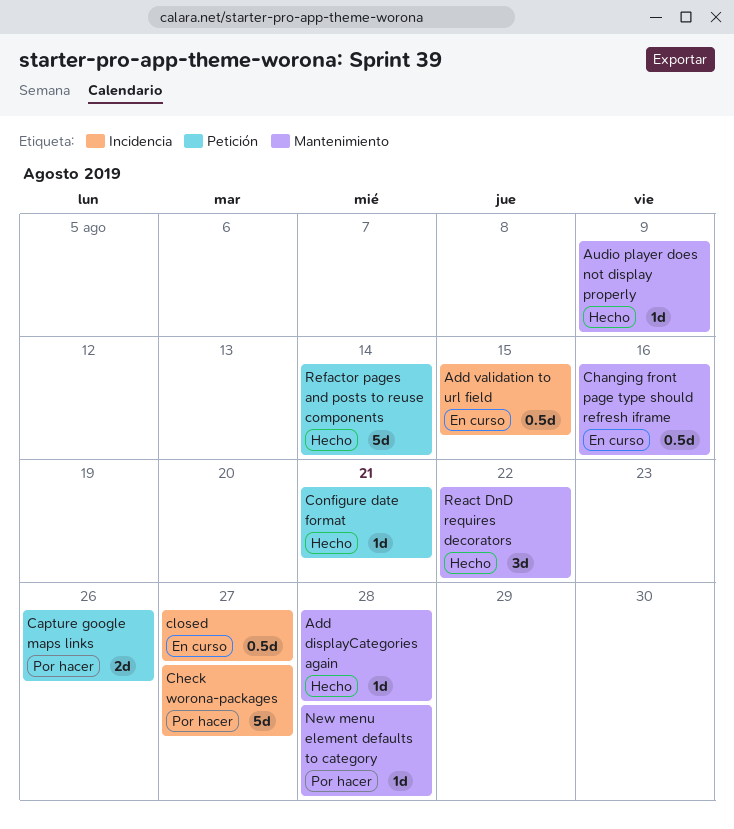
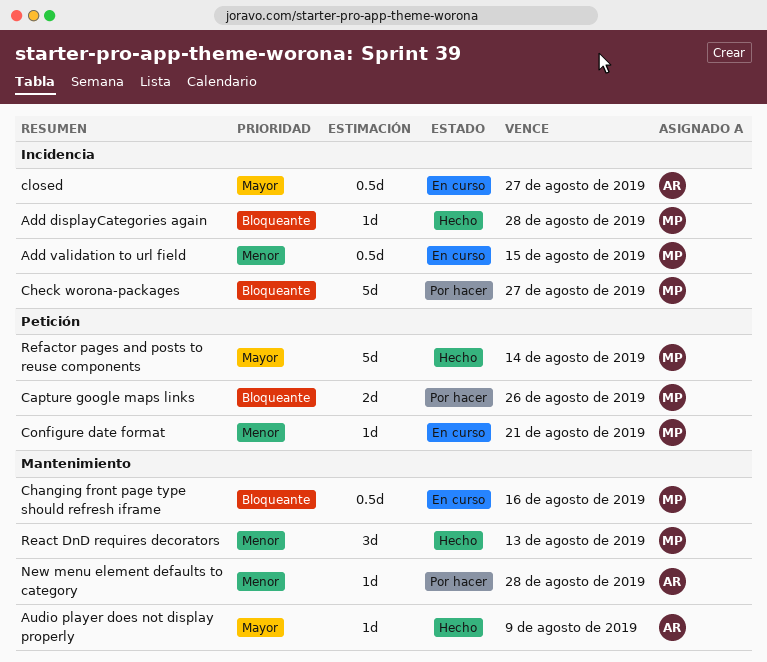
Add displayCategories again, label: Mantenimiento -> Incidencia
Configure date format, status: Hecho -> En curso
React DnD requires decorators, due: Aug 22 -> Aug 13

